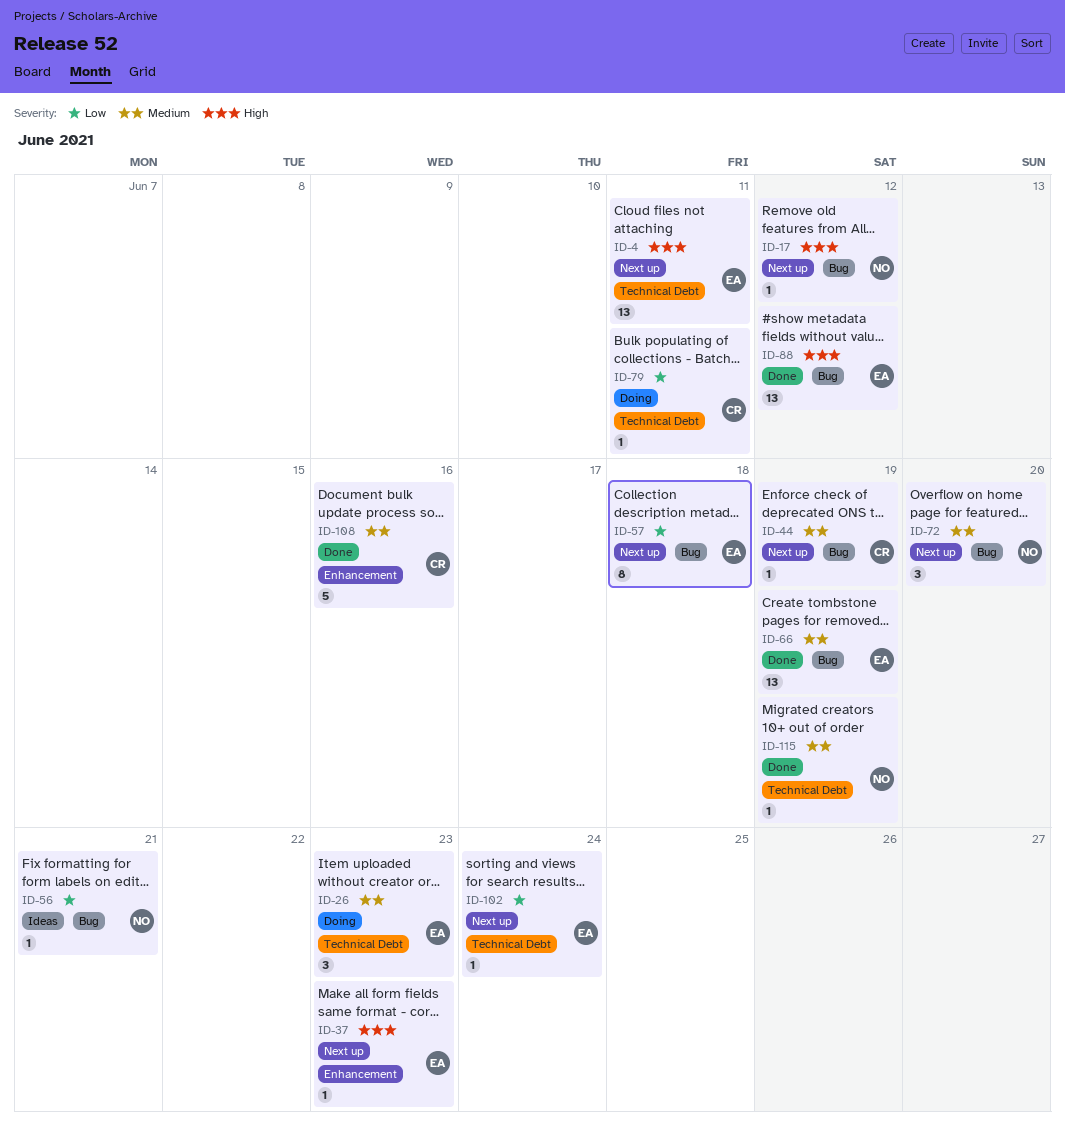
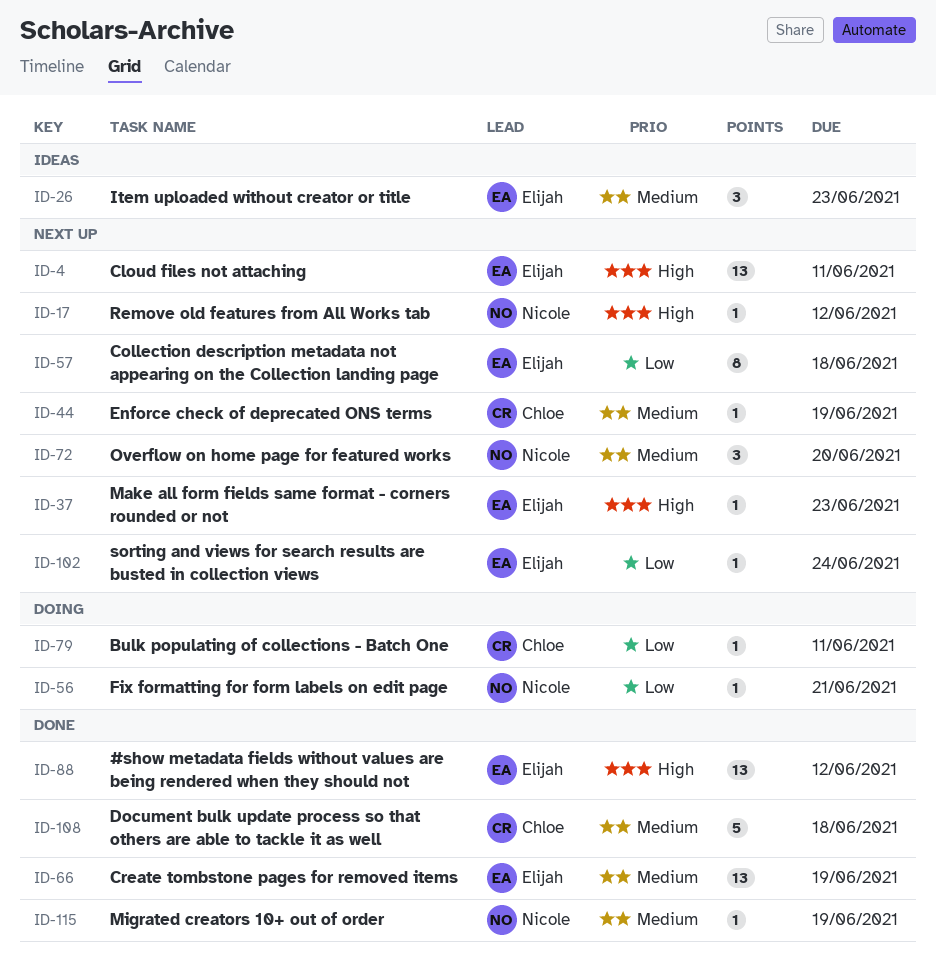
ID-26, status: Doing -> Ideas
ID-56, status: Ideas -> Doing
ID-108, due: Jun 16 -> Jun 18

